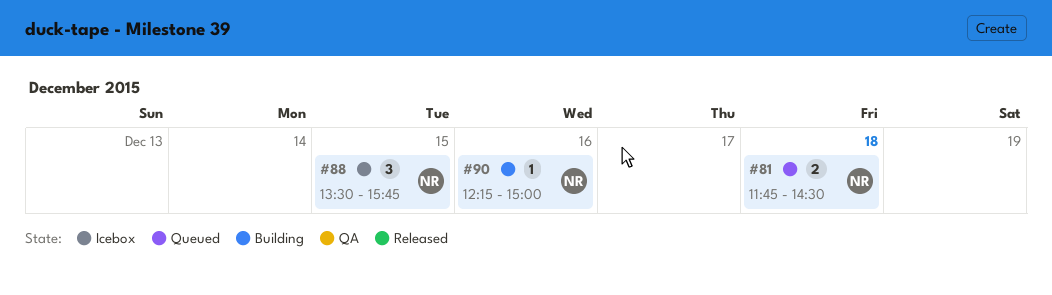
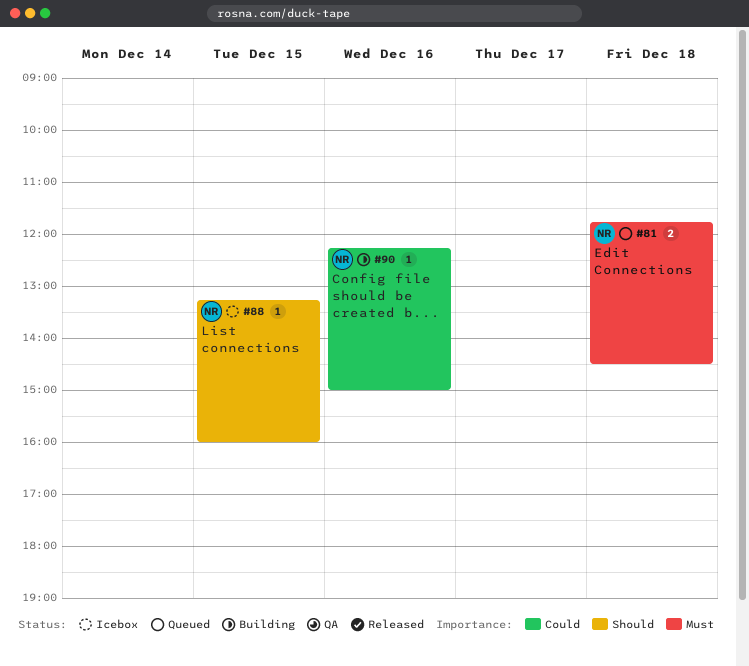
#88, estimate: 3 -> 1
#88, begins: 13:30 -> 13:15
#88, ends: 15:45 -> 16:00

